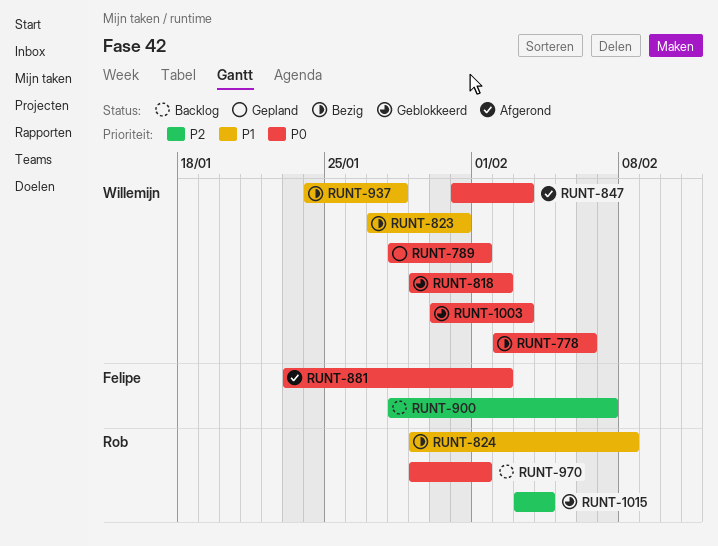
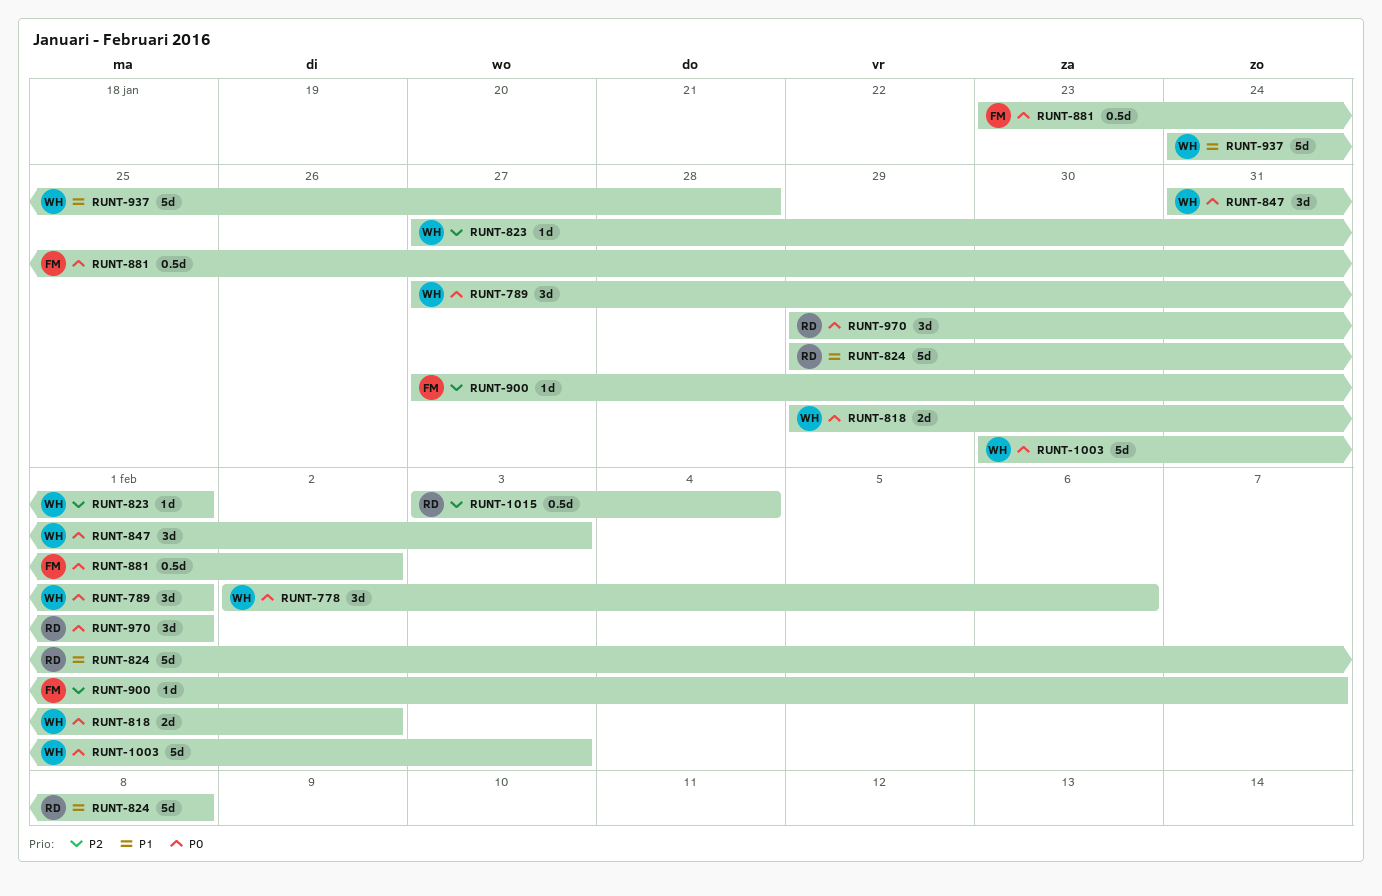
RUNT-789, start: Jan 28 -> Jan 27
RUNT-823, priority: P1 -> P2
RUNT-823, due: Jan 31 -> Feb 1
RUNT-900, start: Jan 28 -> Jan 27

